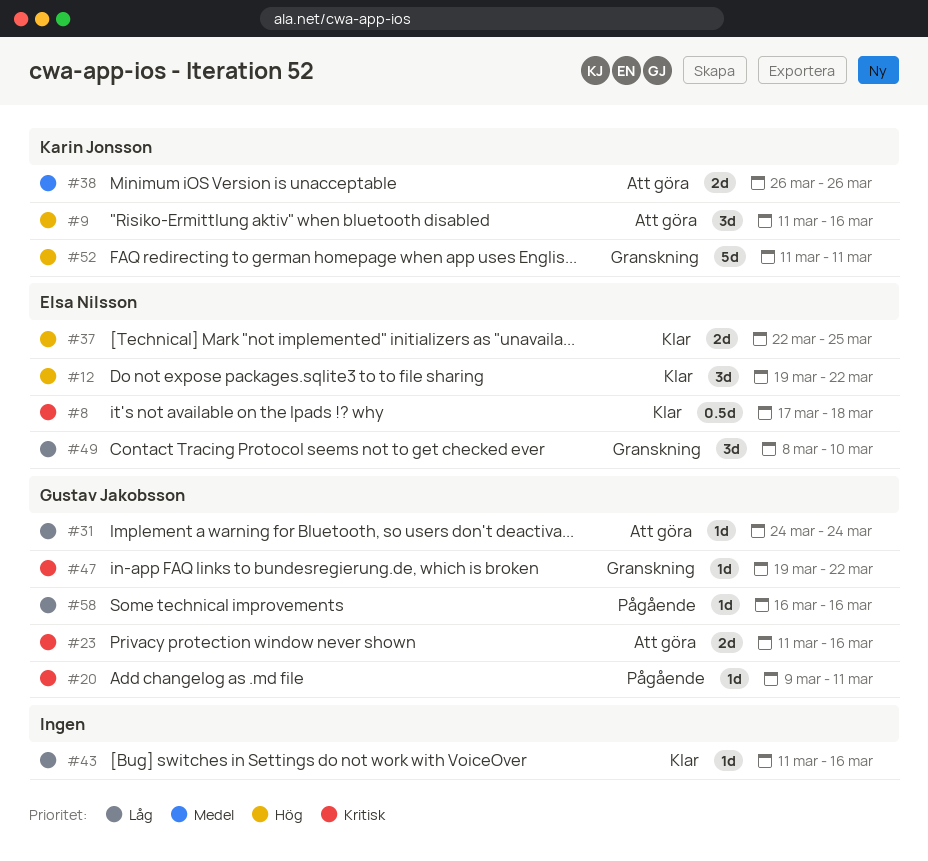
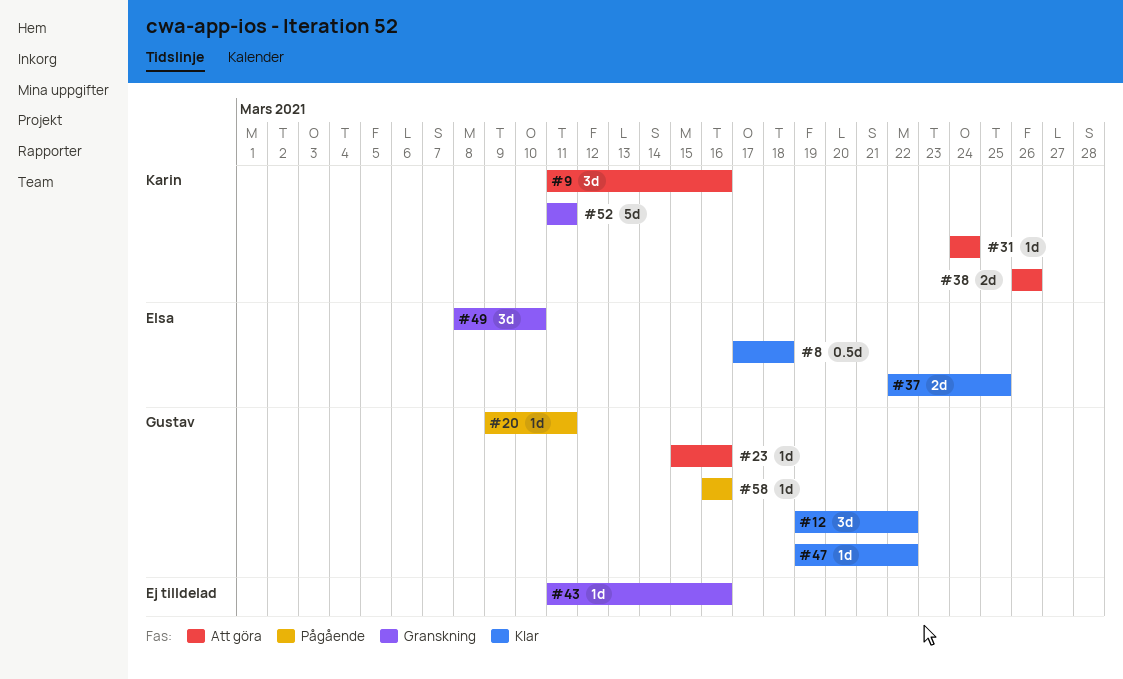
#12, owner: Elsa Nilsson -> Gustav Jakobsson
#23, estimate: 2d -> 1d
#23, start: Mar 11 -> Mar 15
#31, owner: Gustav Jakobsson -> Karin Jonsson
#43, status: Klar -> Granskning
#47, status: Granskning -> Klar

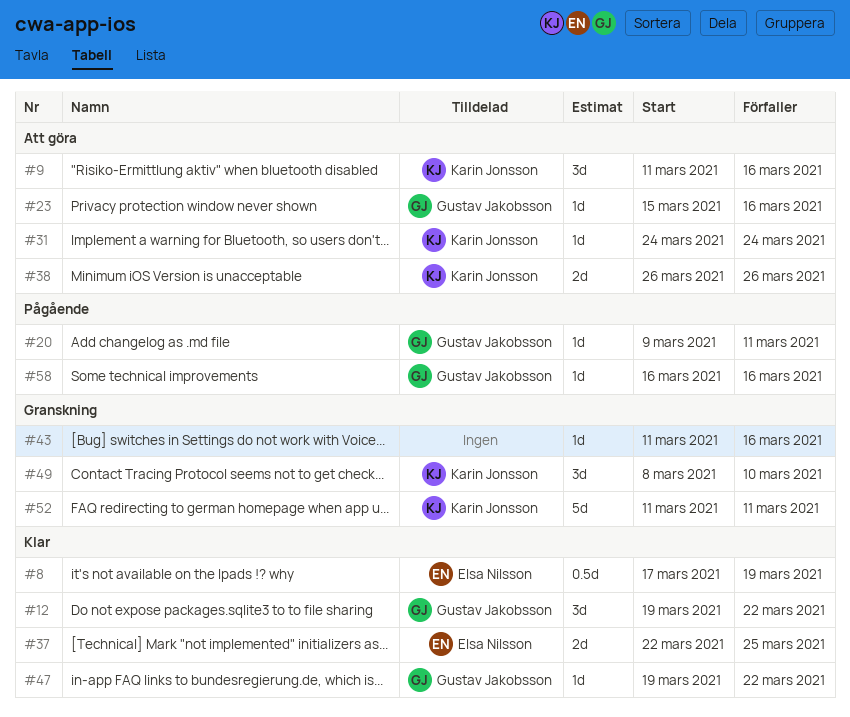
#8, due: Mar 18 -> Mar 19
#49, owner: Elsa Nilsson -> Karin Jonsson

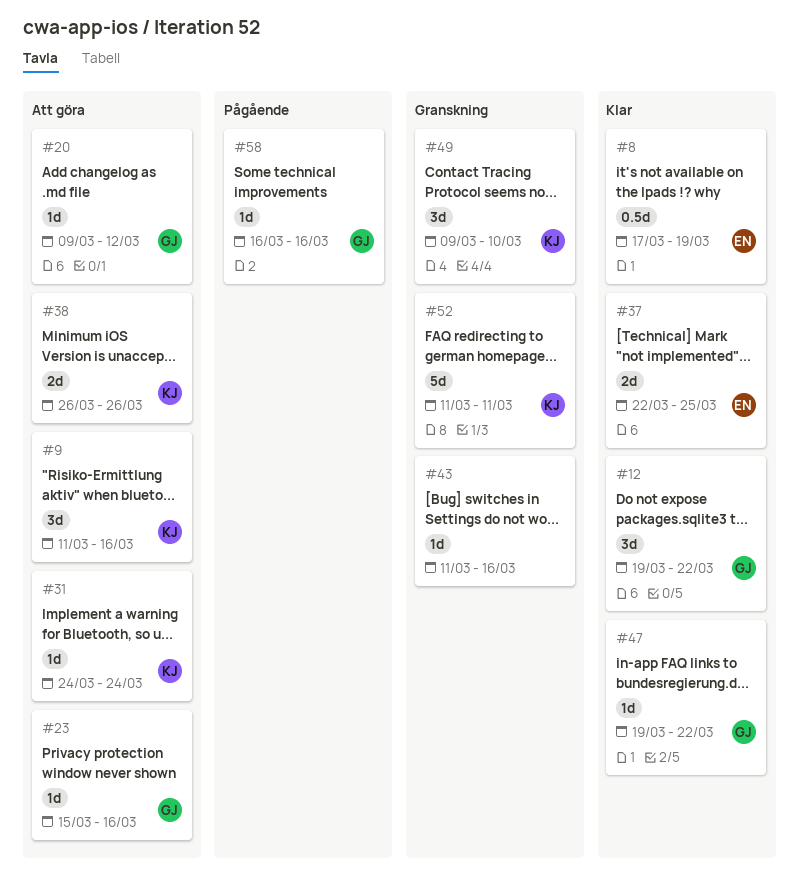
#20, status: Pågående -> Att göra
#20, due: Mar 11 -> Mar 12
#49, start: Mar 8 -> Mar 9

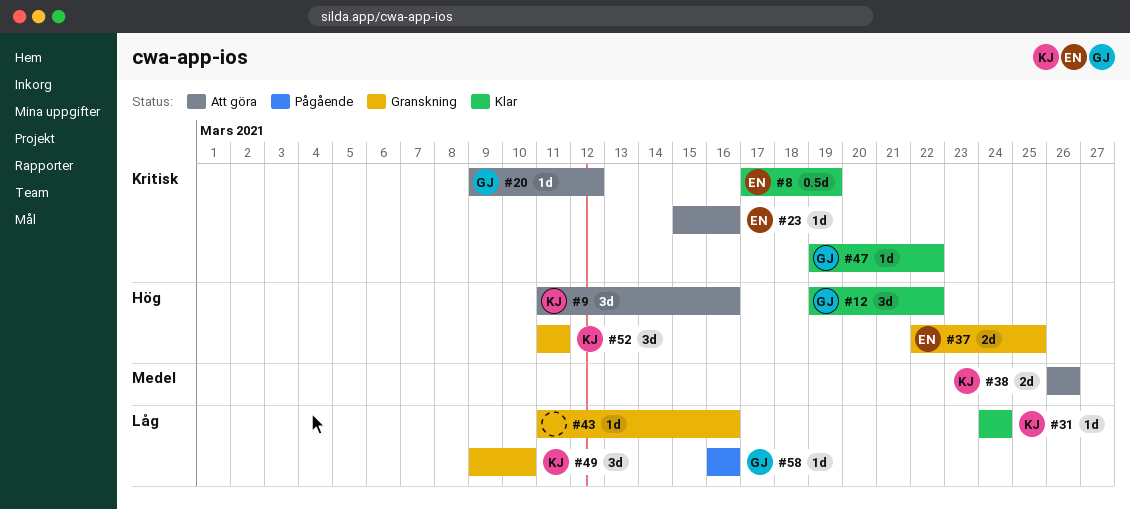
#23, owner: GJ -> EN
#31, status: Att göra -> Klar
#37, status: Klar -> Granskning
#52, estimate: 5d -> 3d

